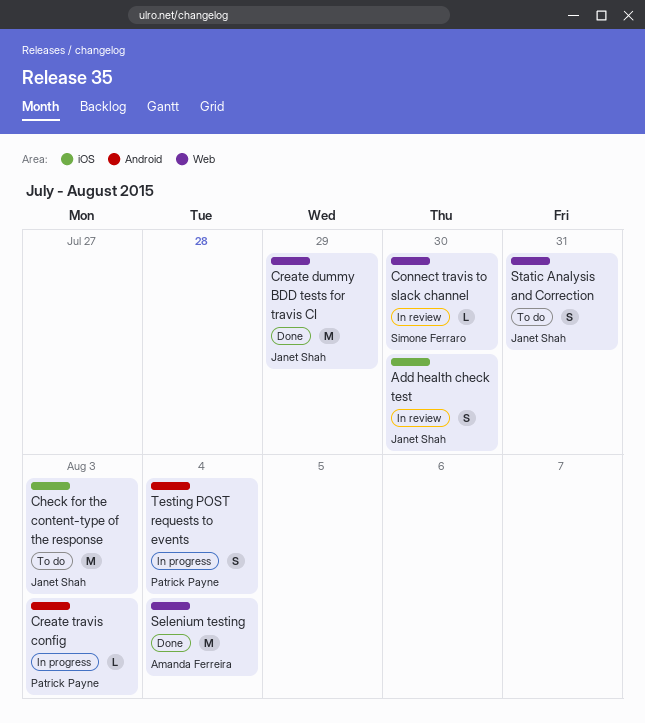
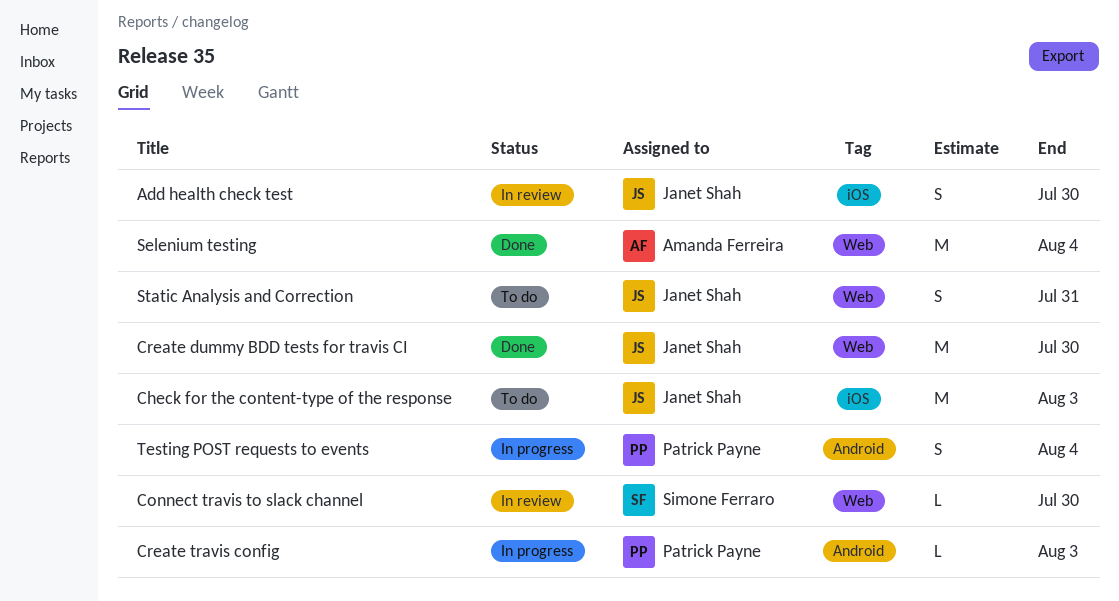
Create dummy BDD tests for travis CI, due: Jul 29 -> Jul 30

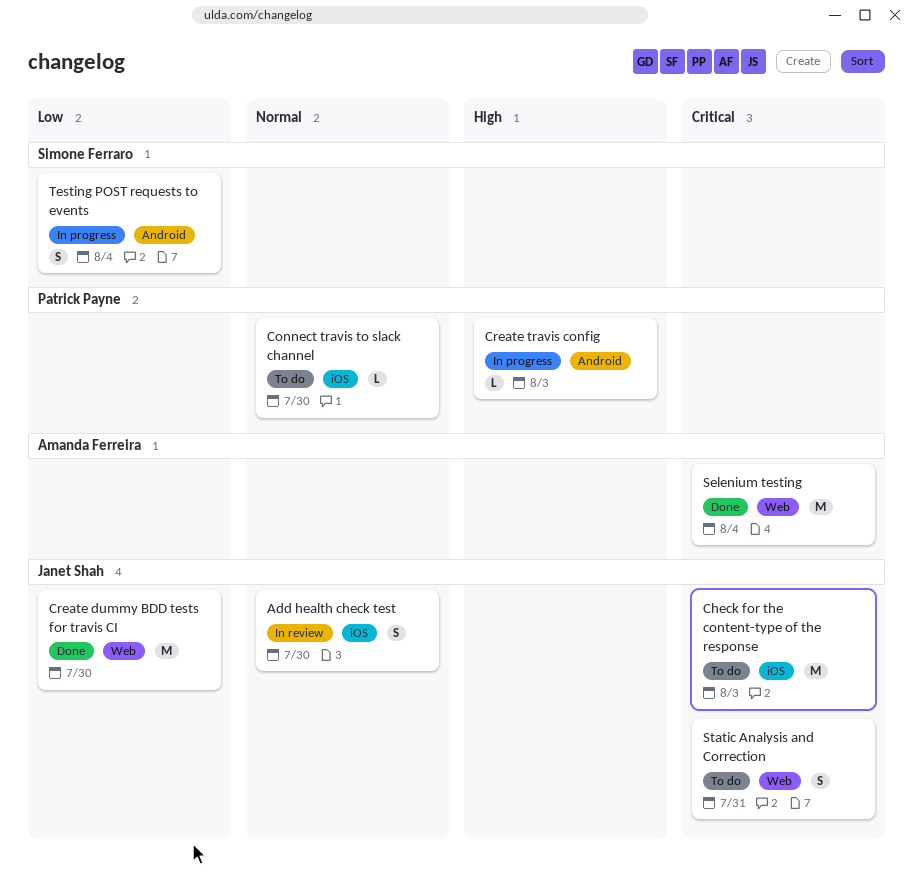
Connect travis to slack channel, status: In review -> To do
Connect travis to slack channel, owner: Simone Ferraro -> Patrick Payne
Connect travis to slack channel, label: Web -> iOS
Testing POST requests to events, owner: Patrick Payne -> Simone Ferraro

